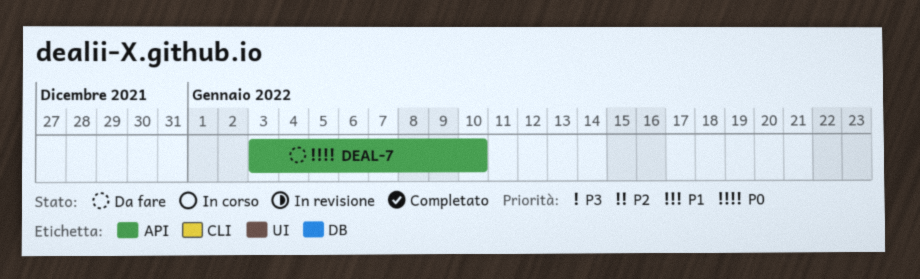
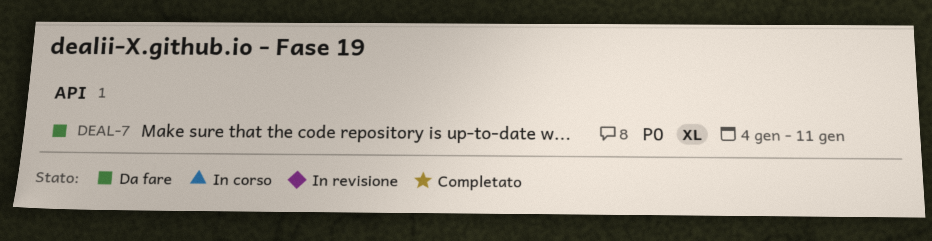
DEAL-7, start: Jan 3 -> Jan 4
DEAL-7, due: Jan 10 -> Jan 11

